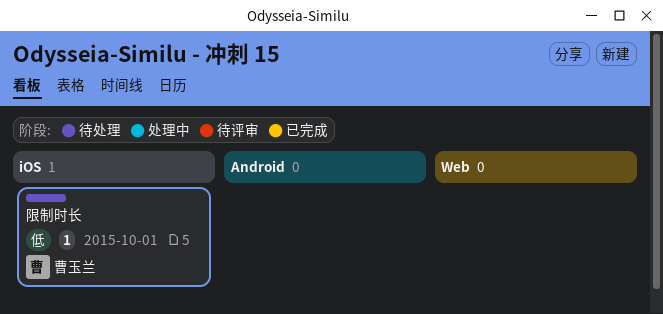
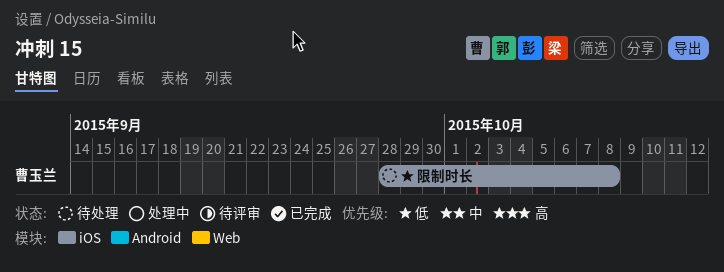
限制时长, due: Oct 1 -> Oct 8

